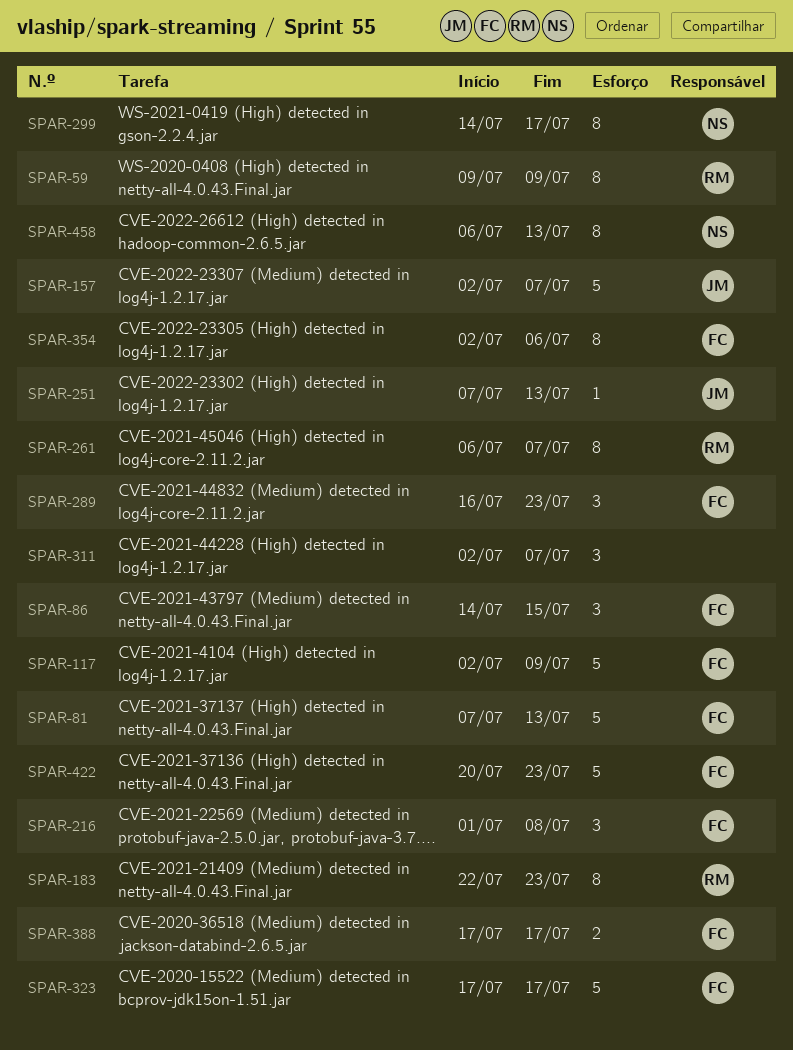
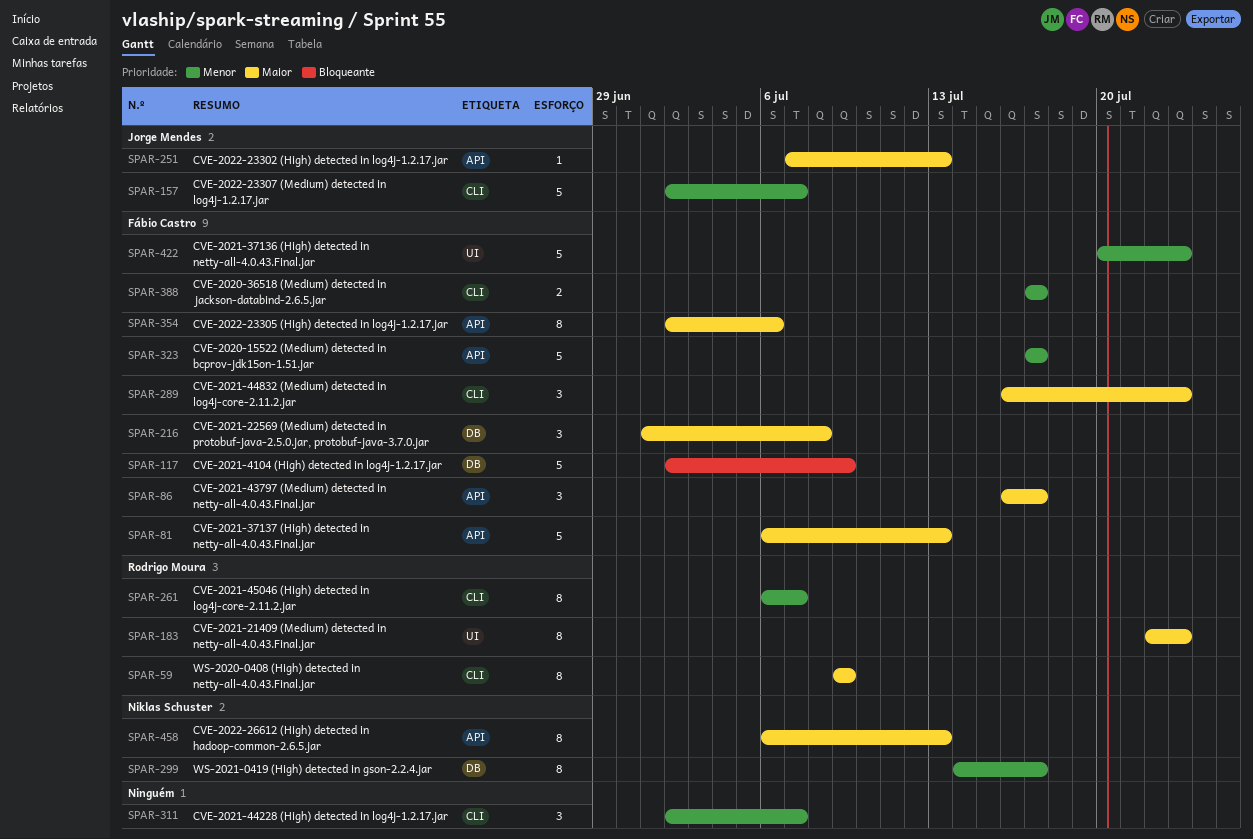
SPAR-81, start: Jul 7 -> Jul 6
SPAR-86, start: Jul 14 -> Jul 16
SPAR-86, due: Jul 15 -> Jul 17

